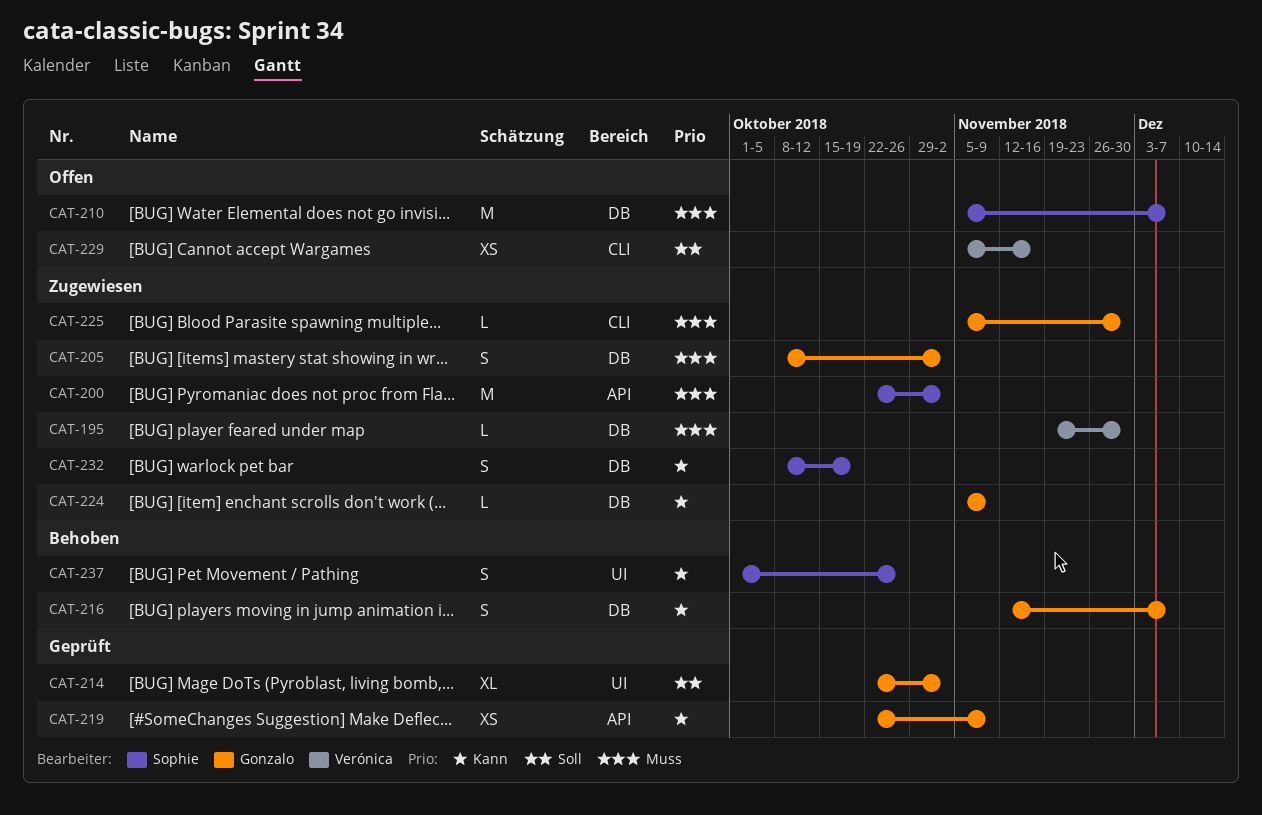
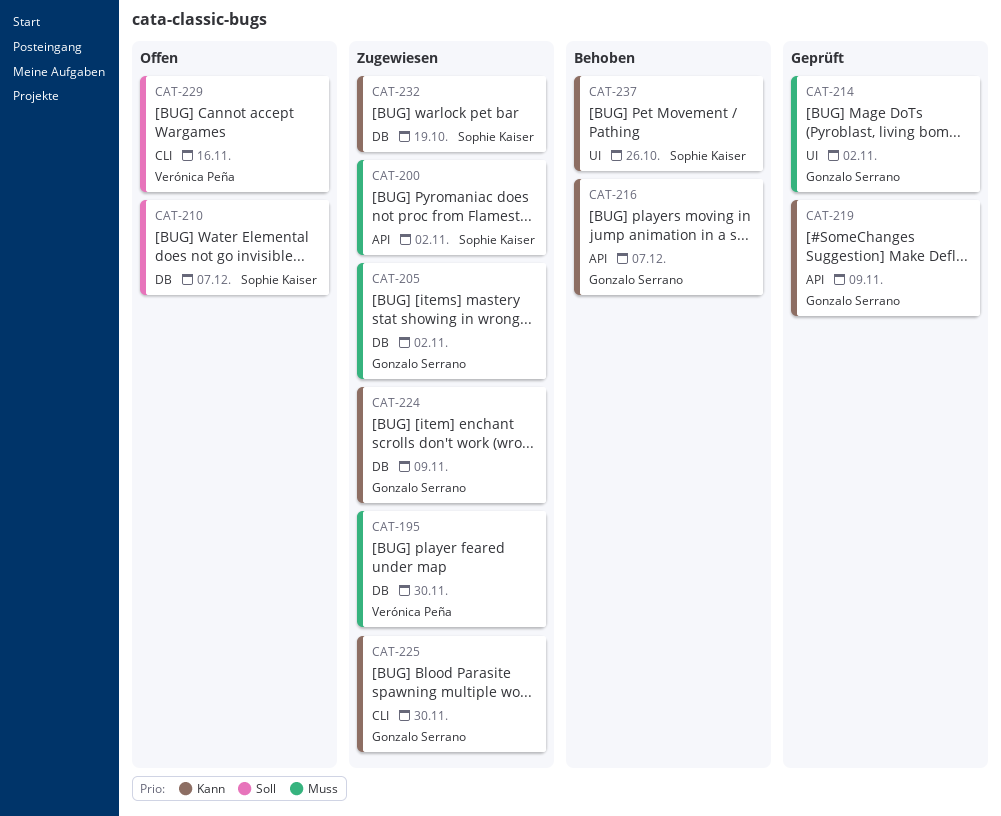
CAT-210, priority: Muss -> Soll
CAT-214, priority: Soll -> Muss
CAT-216, label: DB -> API
CAT-225, priority: Muss -> Kann

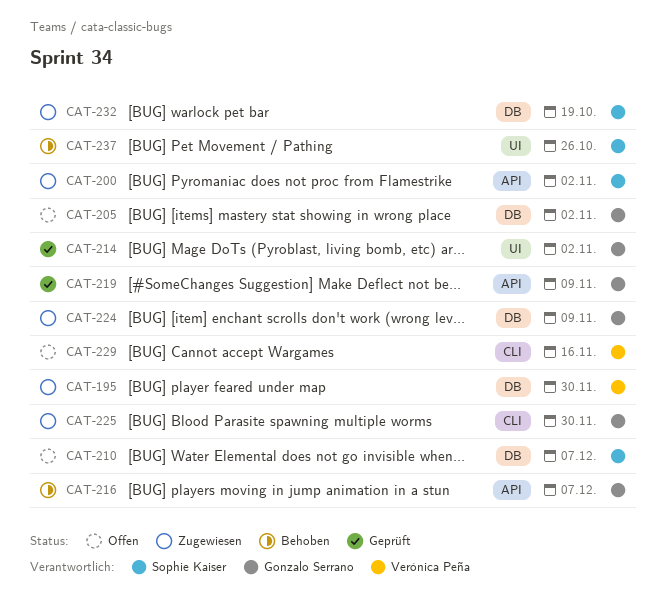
CAT-205, status: Zugewiesen -> Offen

